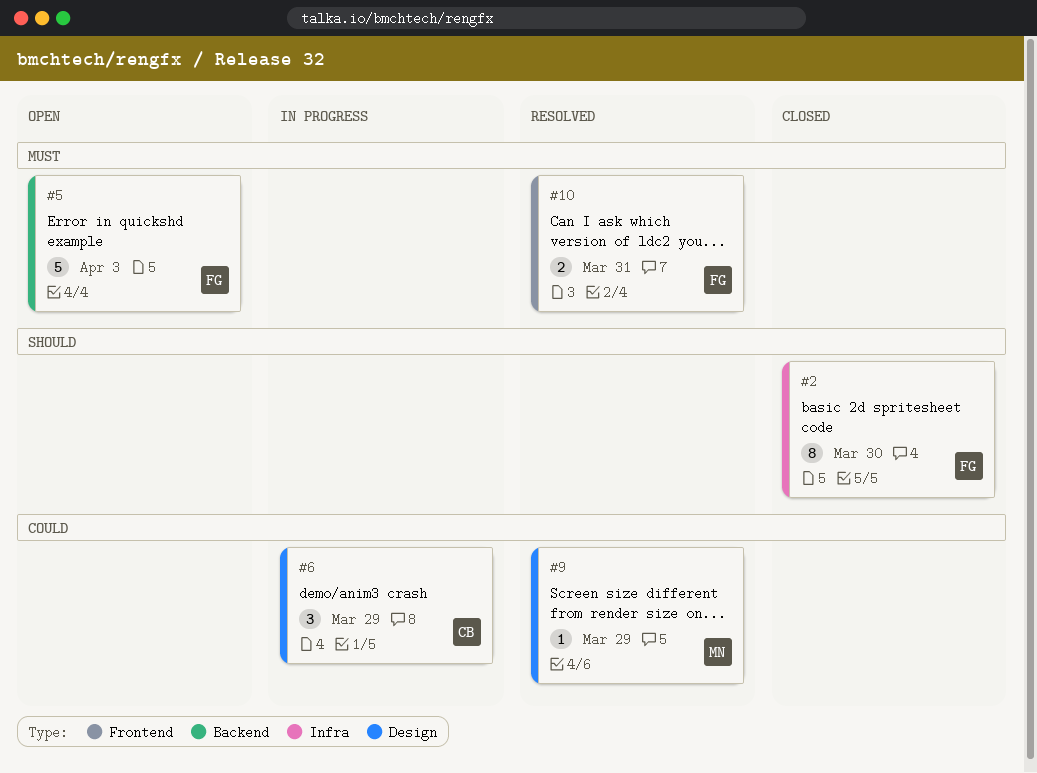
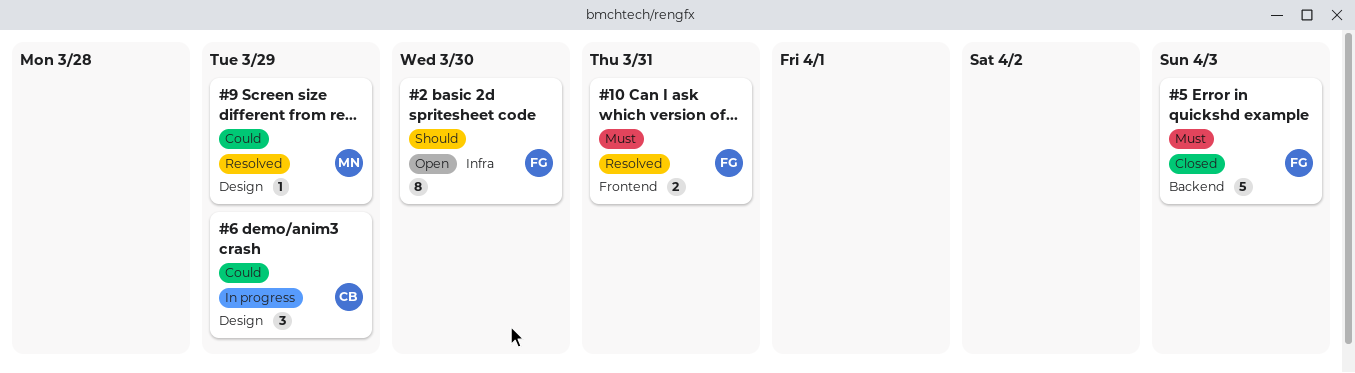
#2, status: Closed -> Open
#5, status: Open -> Closed

